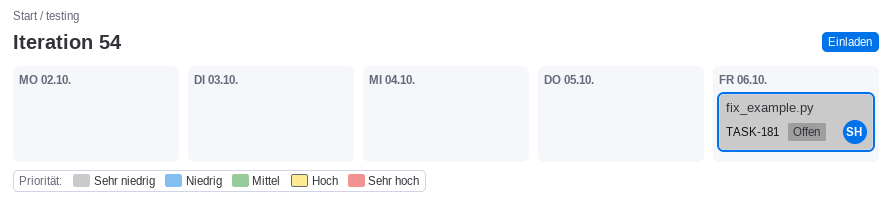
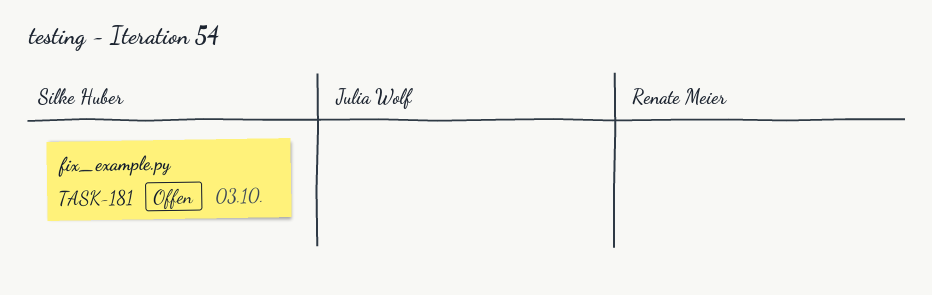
TASK-181, due: Oct 6 -> Oct 3

